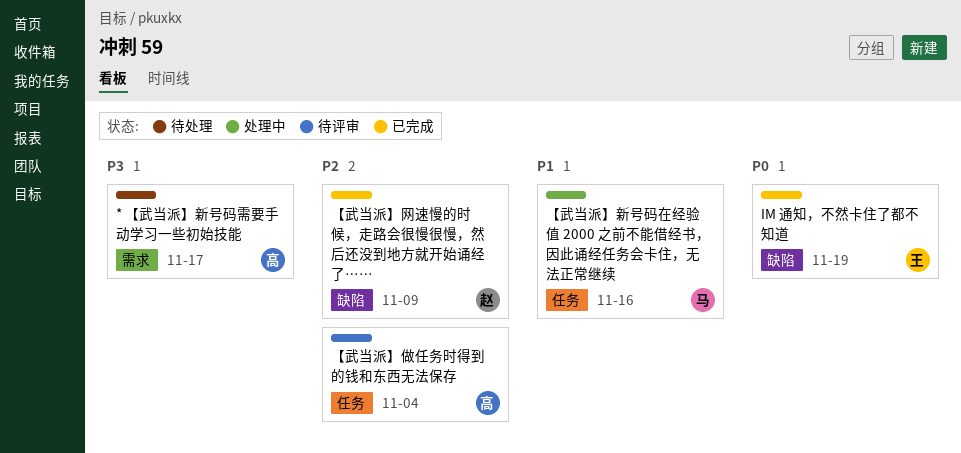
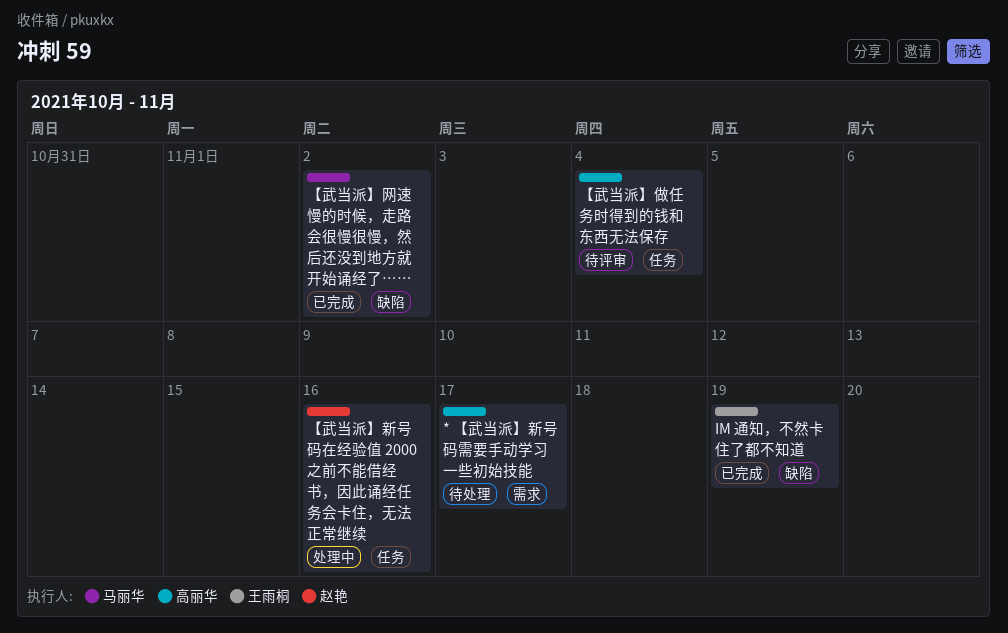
【武当派】新号码在经验值 2000 之前不能借经书，因此诵经任务会卡住，无法正常继续, owner: 马丽华 -> 赵艳
【武当派】网速慢的时候，走路会很慢很慢，然后还没到地方就开始诵经了……, owner: 赵艳 -> 马丽华
【武当派】网速慢的时候，走路会很慢很慢，然后还没到地方就开始诵经了……, due: Nov 9 -> Nov 2

